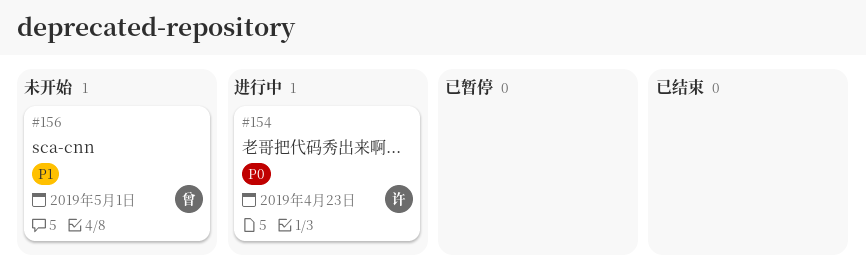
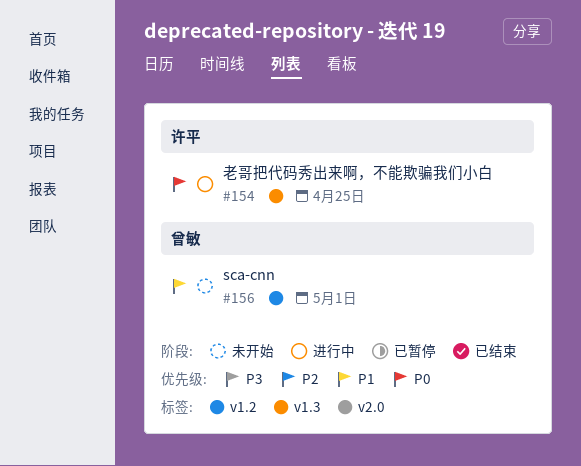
#154, due: Apr 23 -> Apr 25

